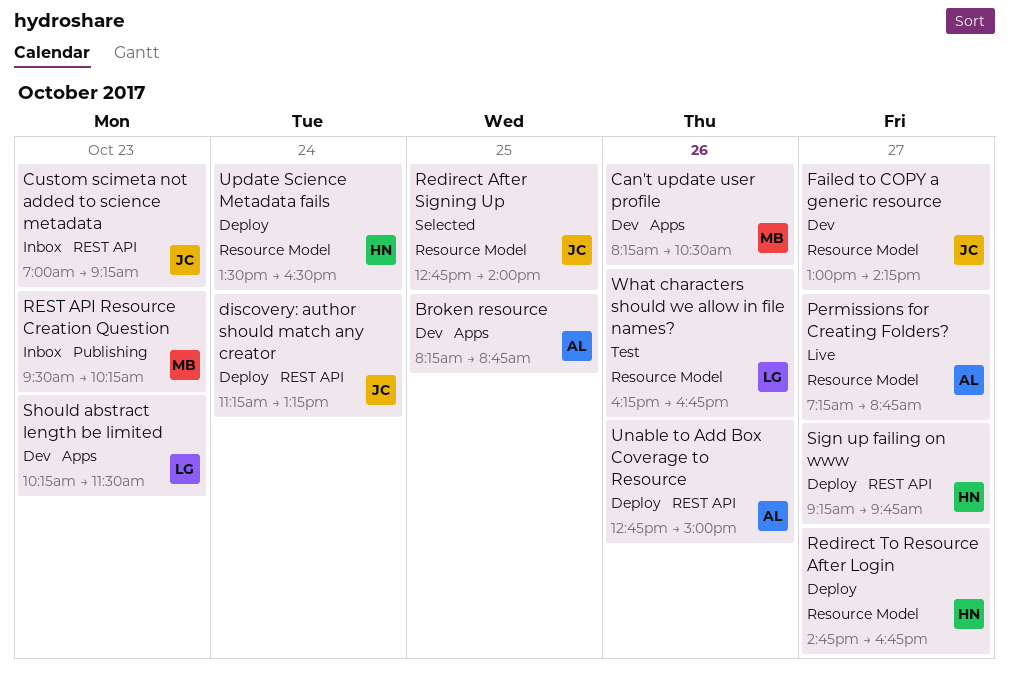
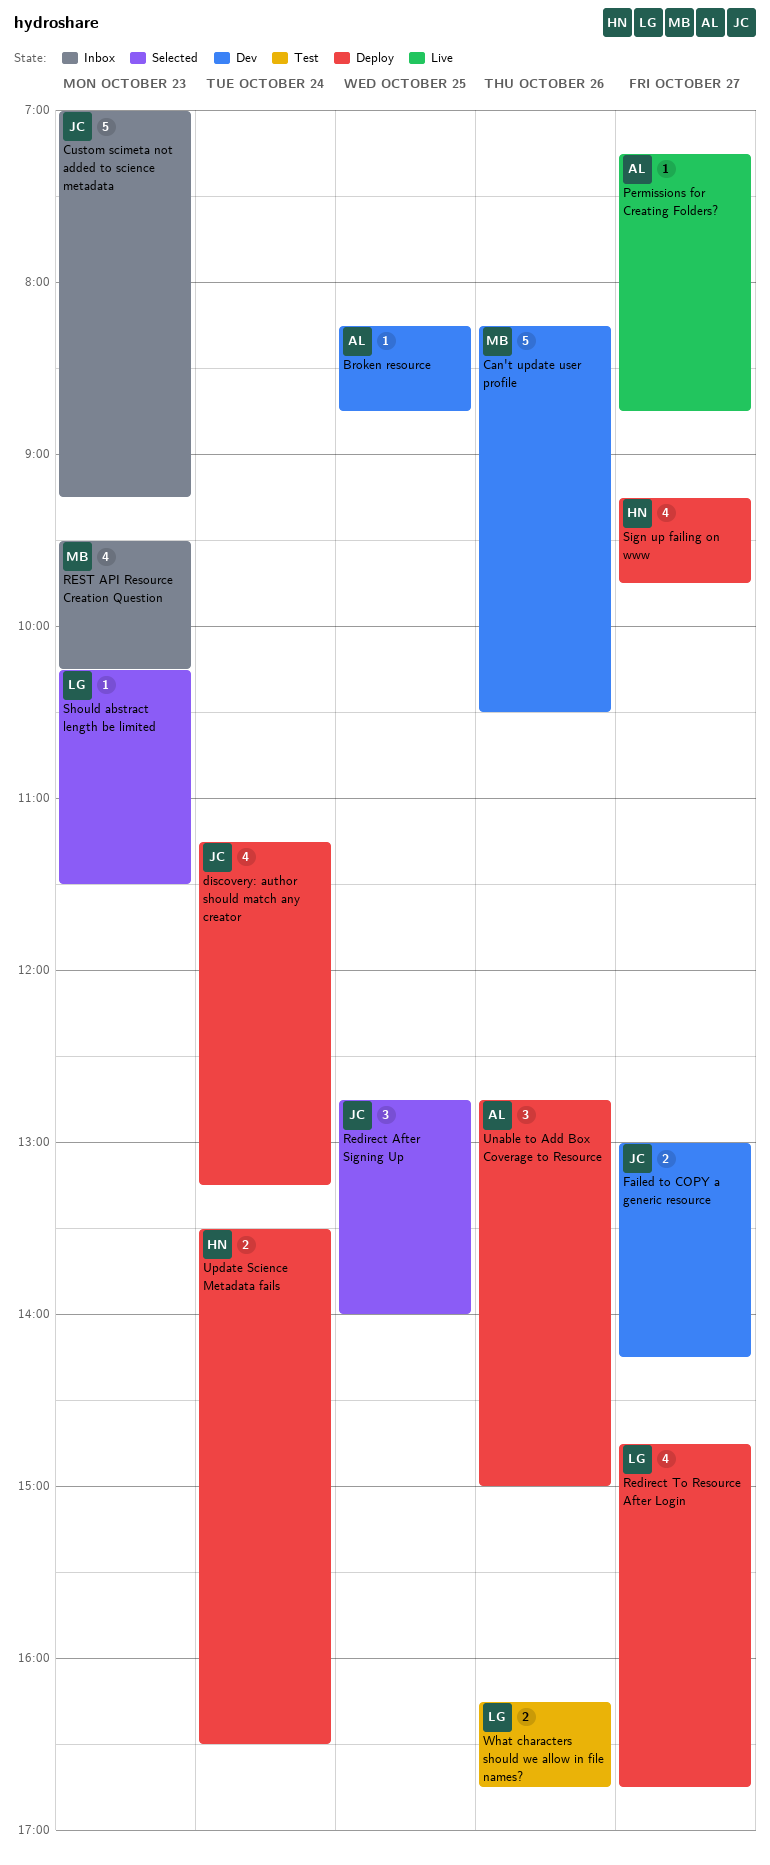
Redirect To Resource After Login, owner: HN -> LG
Should abstract length be limited, status: Dev -> Selected

